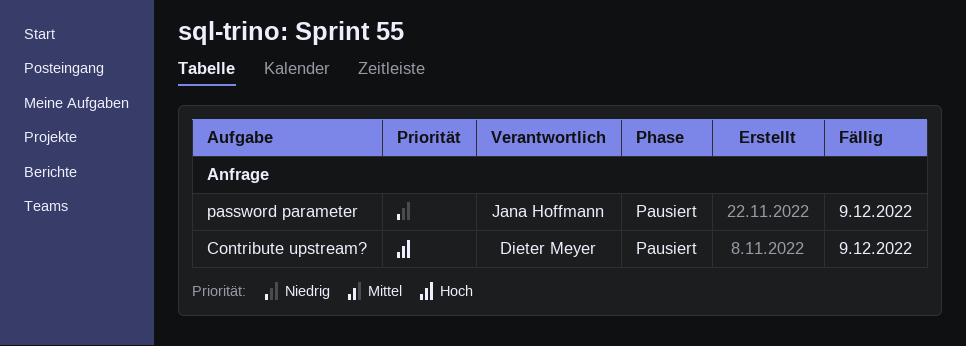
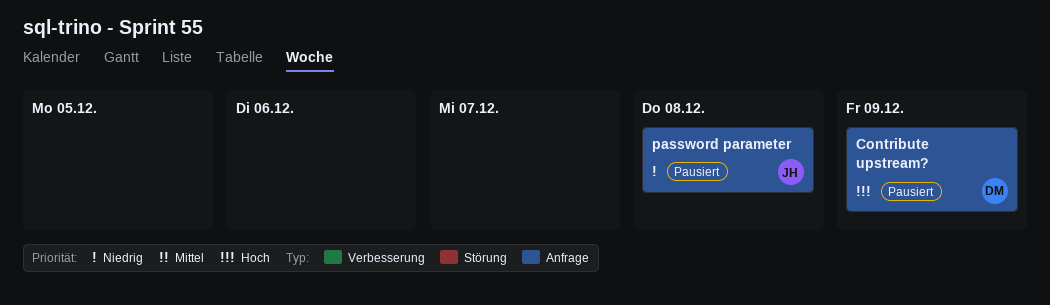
password parameter, due: Dec 9 -> Dec 8

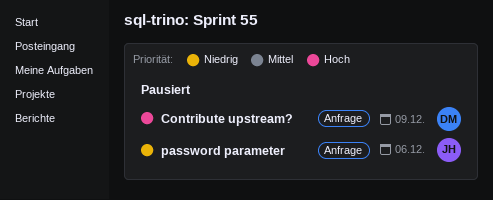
password parameter, due: Dec 8 -> Dec 6

